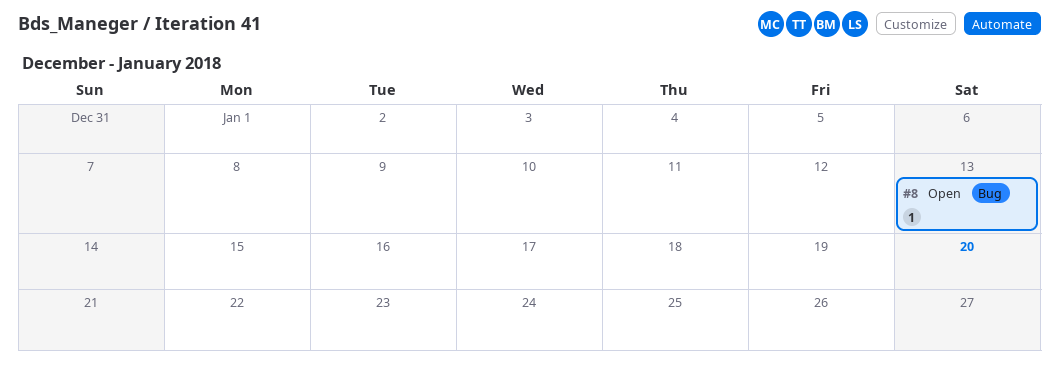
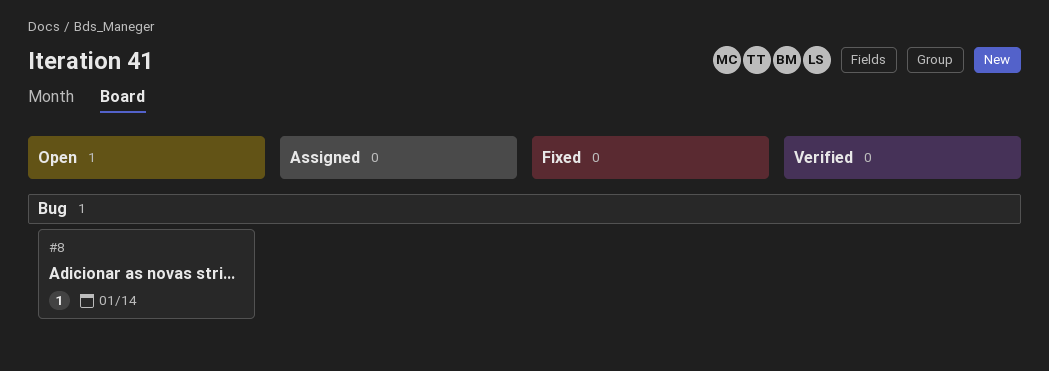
#8, due: Jan 13 -> Jan 14

